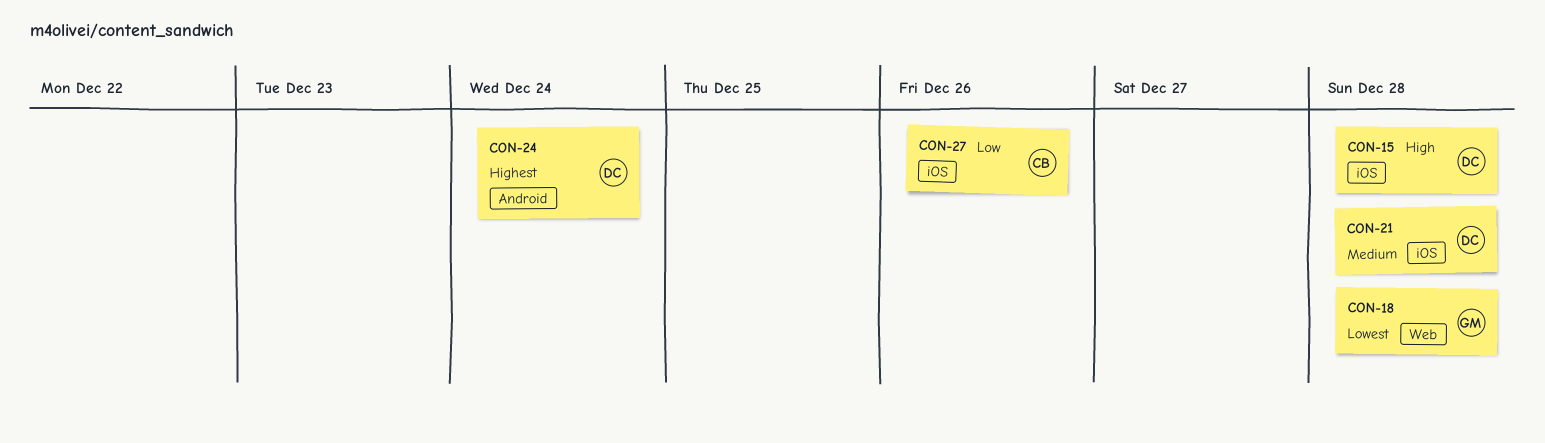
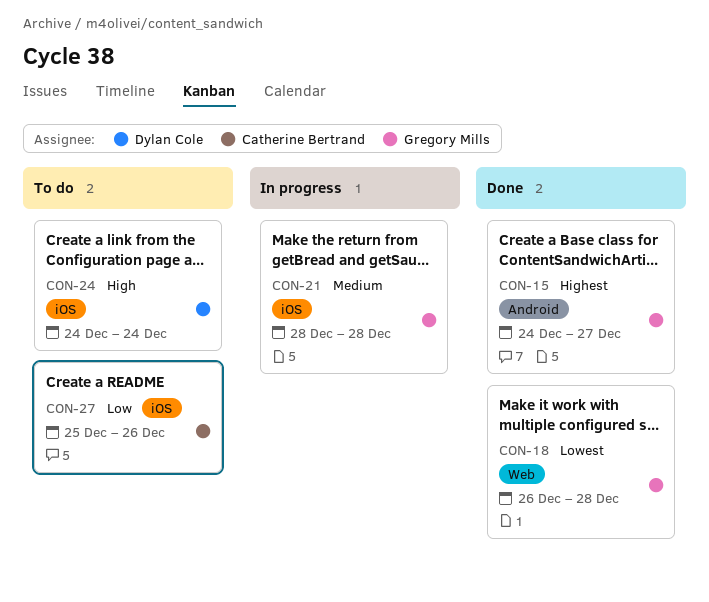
CON-15, owner: Dylan Cole -> Gregory Mills
CON-15, priority: High -> Highest
CON-15, label: iOS -> Android
CON-15, due: Dec 28 -> Dec 27
CON-21, owner: Dylan Cole -> Gregory Mills
CON-24, priority: Highest -> High
CON-24, label: Android -> iOS

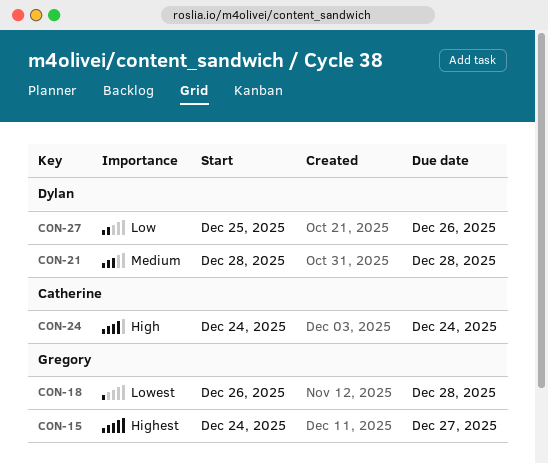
CON-21, owner: Gregory Mills -> Dylan Cole
CON-24, owner: Dylan Cole -> Catherine Bertrand
CON-27, owner: Catherine Bertrand -> Dylan Cole

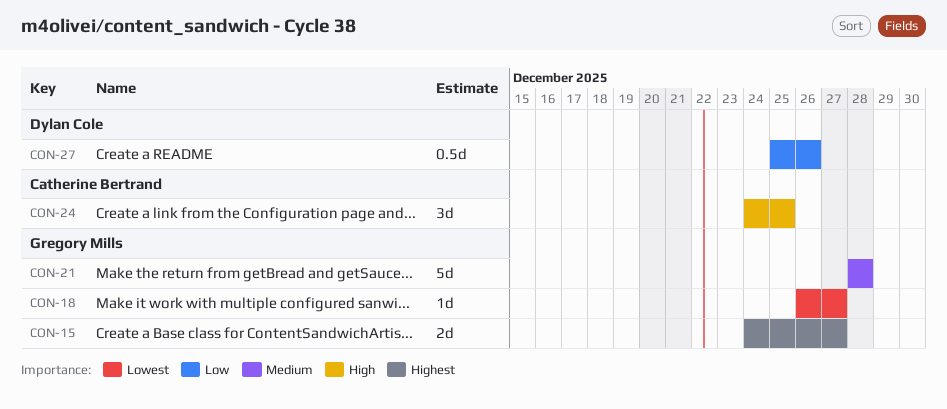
CON-18, due: Dec 28 -> Dec 27
CON-21, owner: Dylan Cole -> Gregory Mills
CON-24, due: Dec 24 -> Dec 25

